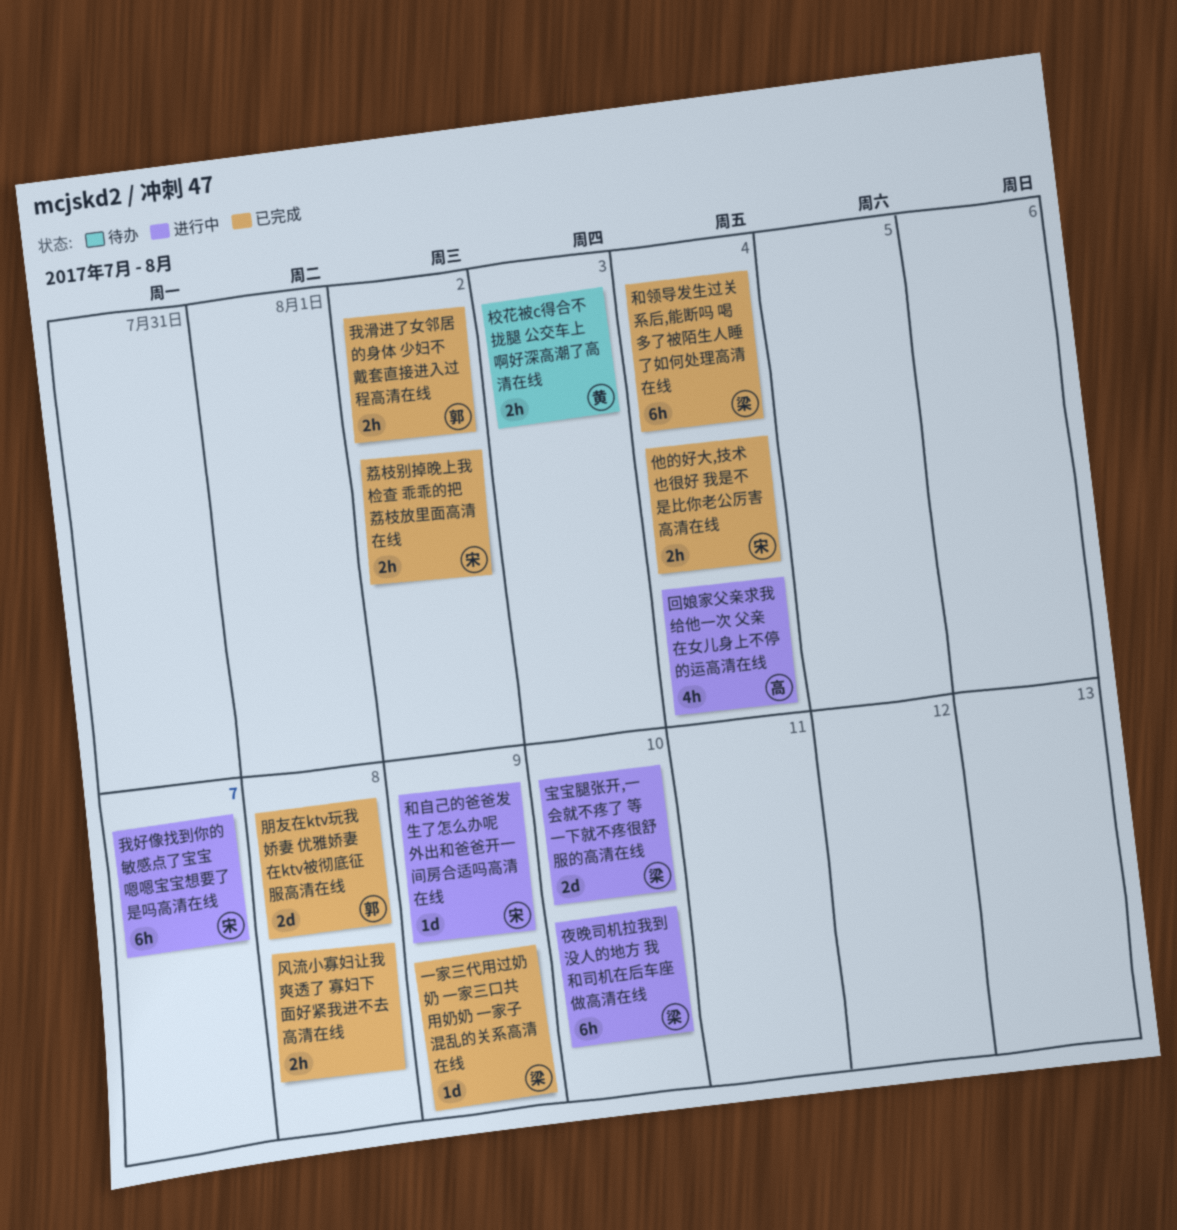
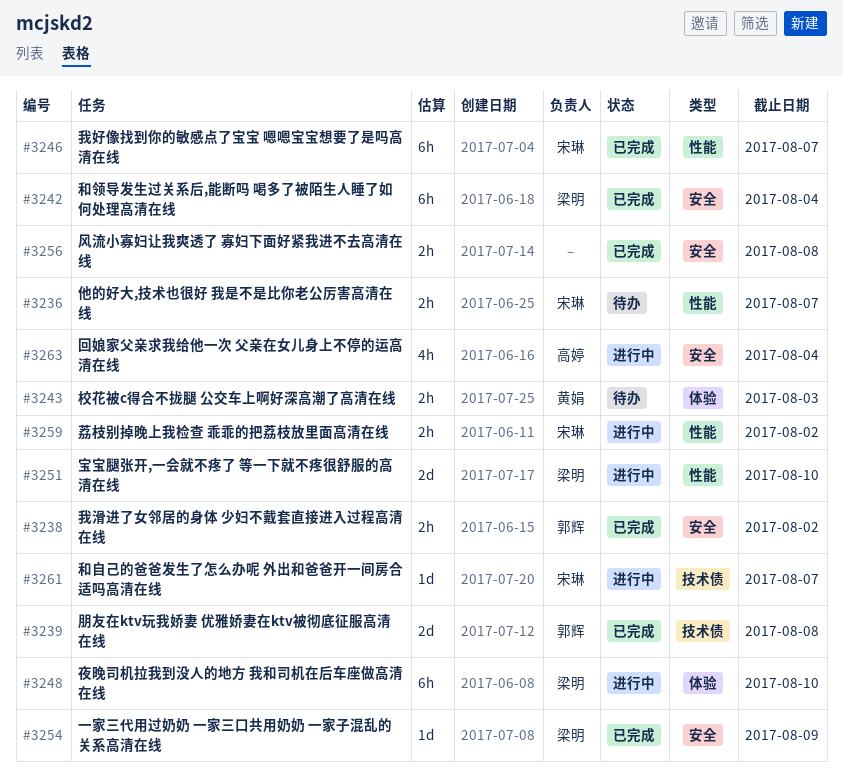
他的好大,技术也很好 我是不是比你老公厉害高清在线, status: 已完成 -> 待办
他的好大,技术也很好 我是不是比你老公厉害高清在线, due: Aug 4 -> Aug 7
和自己的爸爸发生了怎么办呢 外出和爸爸开一间房合适吗高清在线, due: Aug 9 -> Aug 7
我好像找到你的敏感点了宝宝 嗯嗯宝宝想要了是吗高清在线, status: 进行中 -> 已完成
荔枝别掉晚上我检查 乖乖的把荔枝放里面高清在线, status: 已完成 -> 进行中

